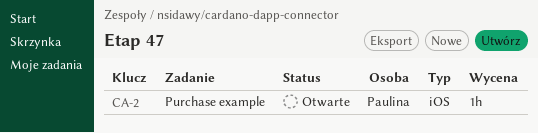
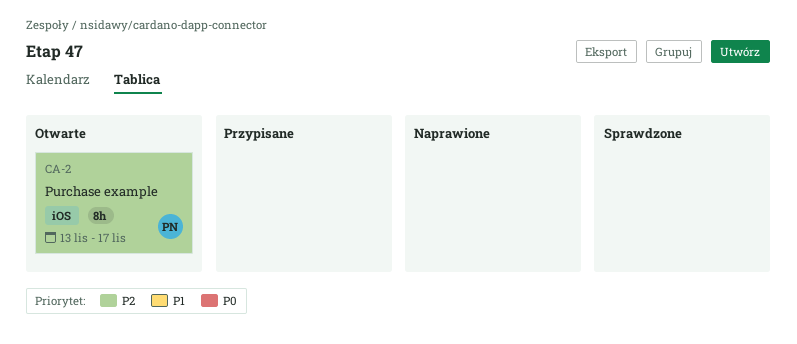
CA-2, estimate: 1h -> 8h

